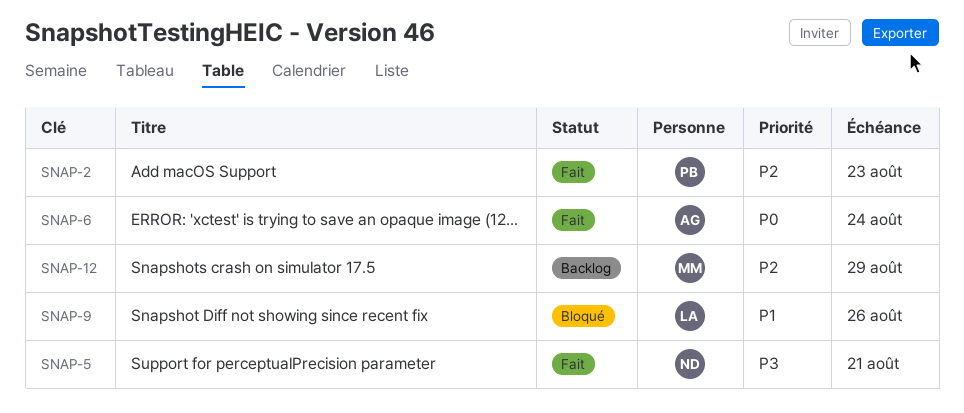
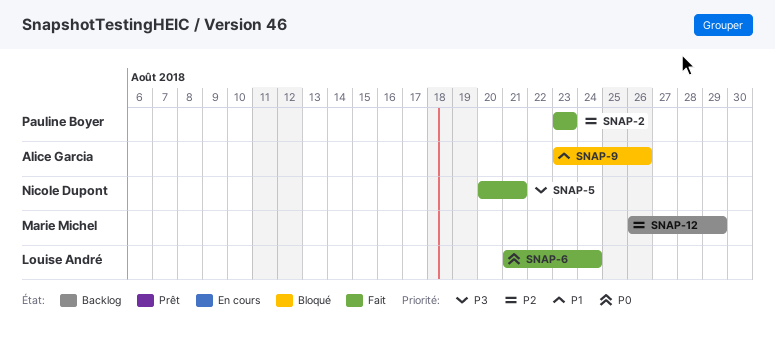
SNAP-6, owner: Alice Garcia -> Louise André
SNAP-9, owner: Louise André -> Alice Garcia

